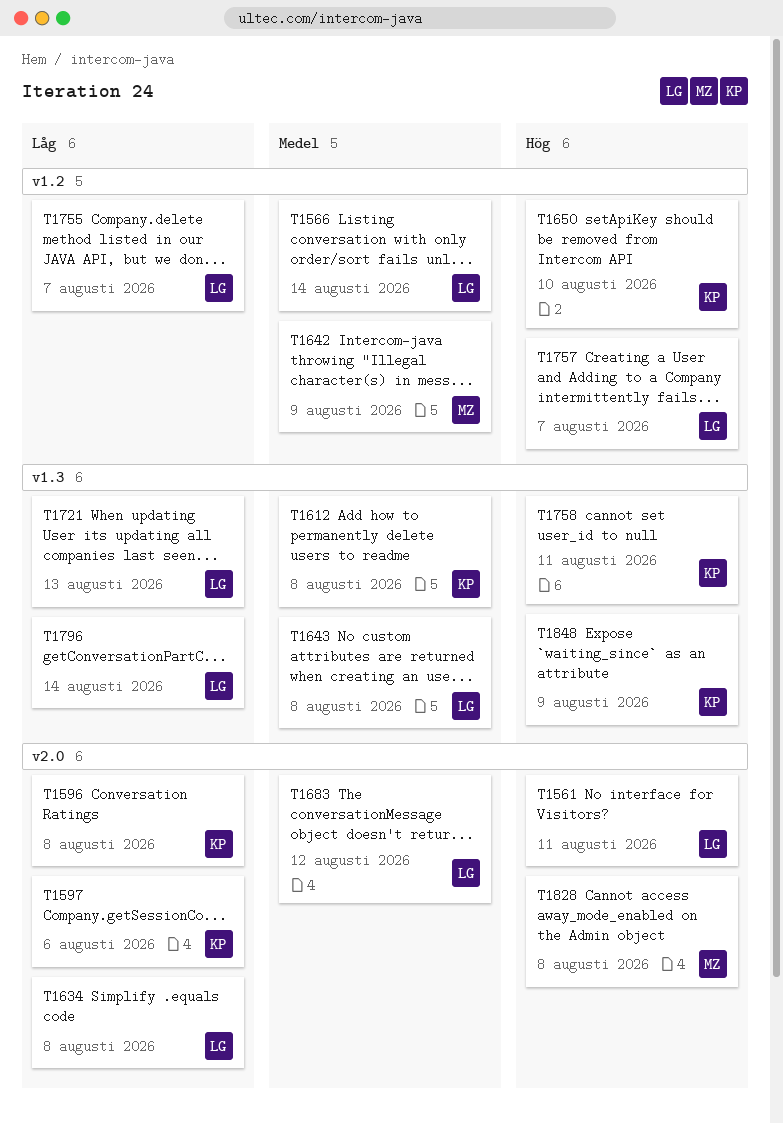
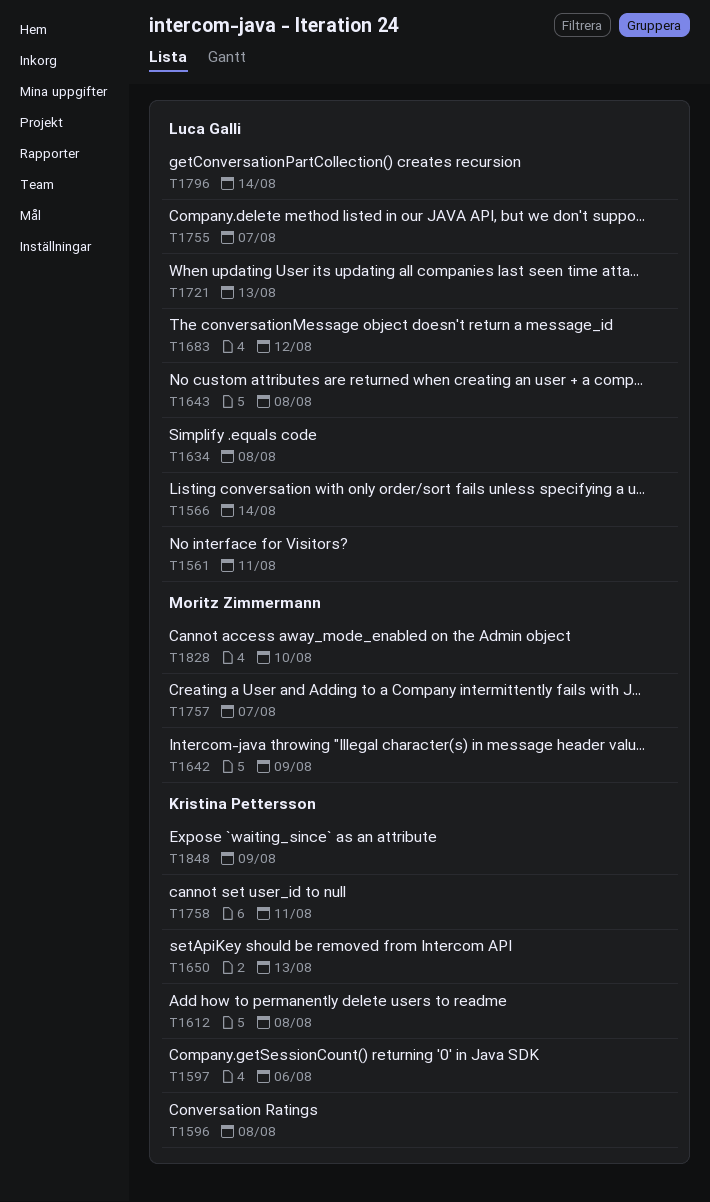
T1650, due: Aug 10 -> Aug 13
T1757, owner: Luca Galli -> Moritz Zimmermann
T1828, due: Aug 8 -> Aug 10

